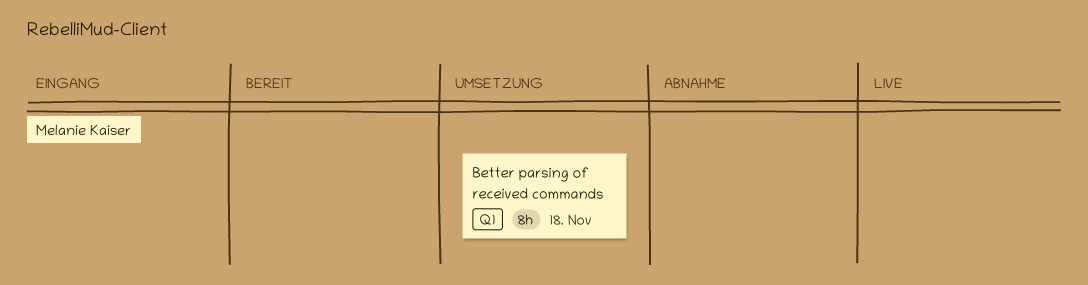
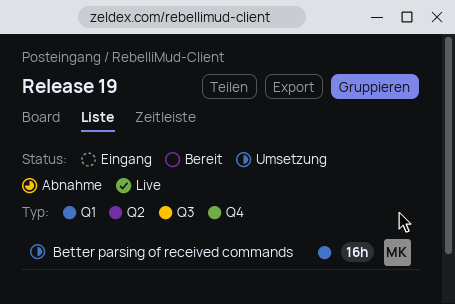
Better parsing of received commands, estimate: 8h -> 16h

